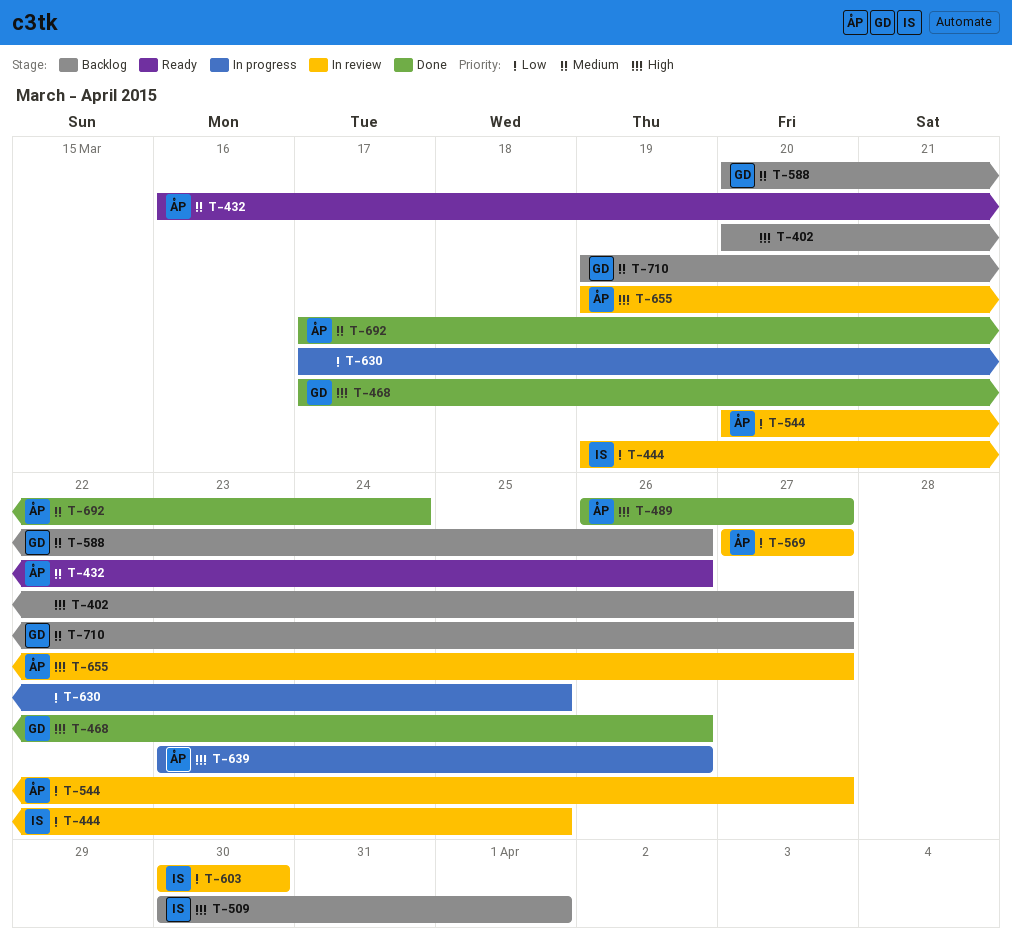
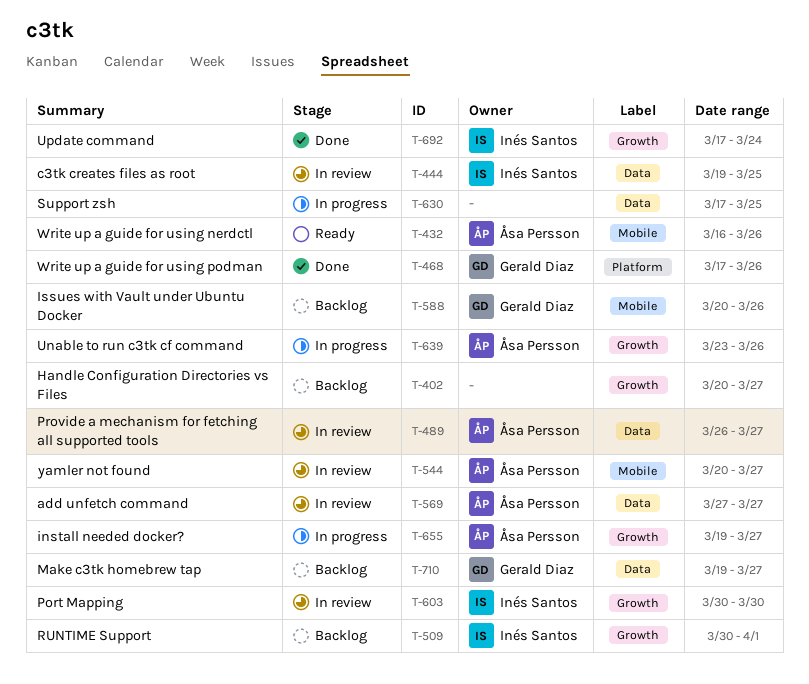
T-489, status: Done -> In review
T-655, status: In review -> In progress
T-692, owner: Åsa Persson -> Inés Santos

